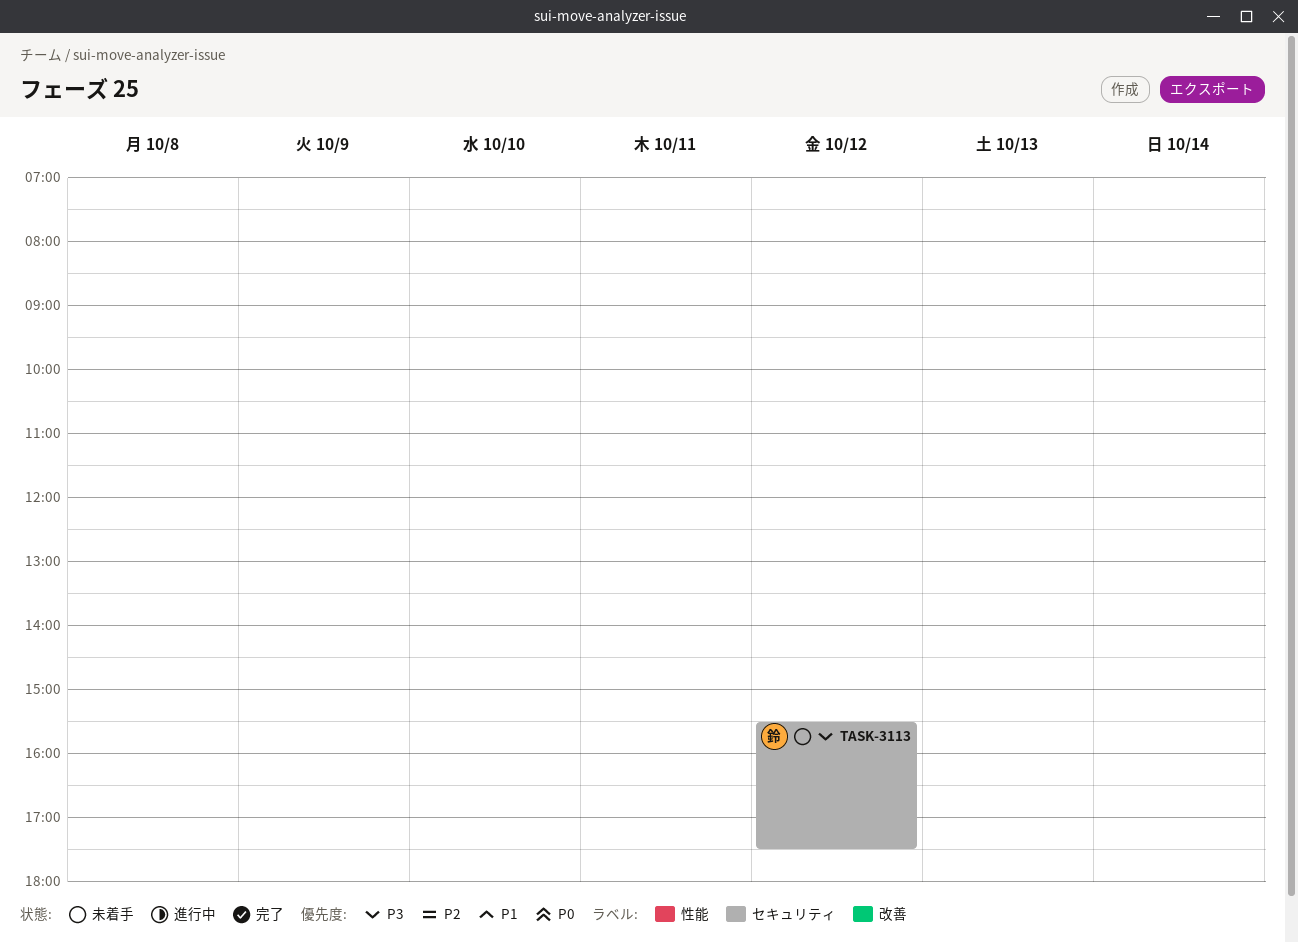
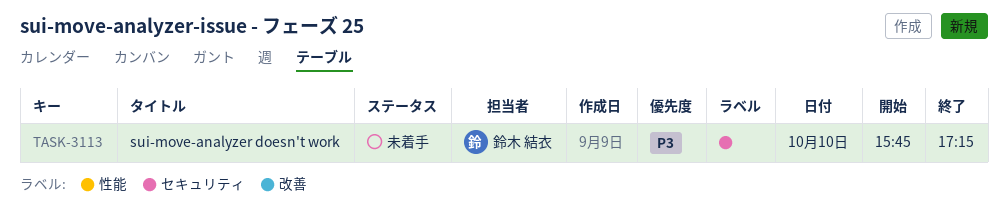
TASK-3113, day: Oct 12 -> Oct 10
TASK-3113, begins: 15:30 -> 15:45
TASK-3113, ends: 17:30 -> 17:15

